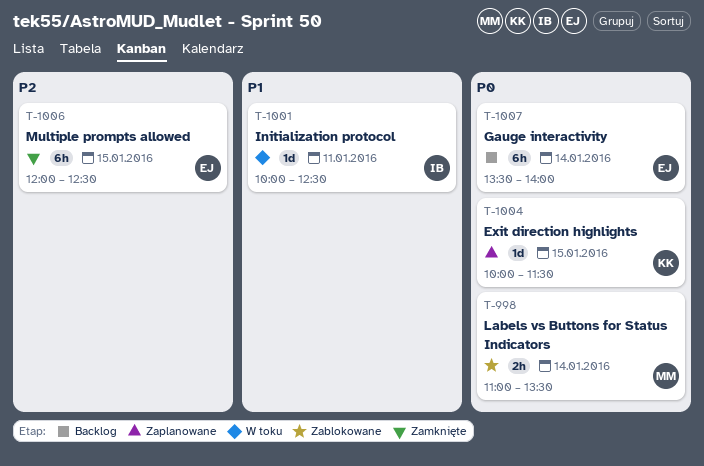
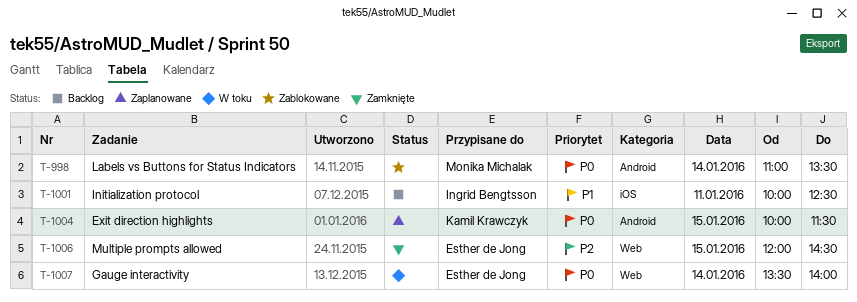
T-1001, status: W toku -> Backlog
T-1006, ends: 12:30 -> 14:30
T-1007, status: Backlog -> W toku

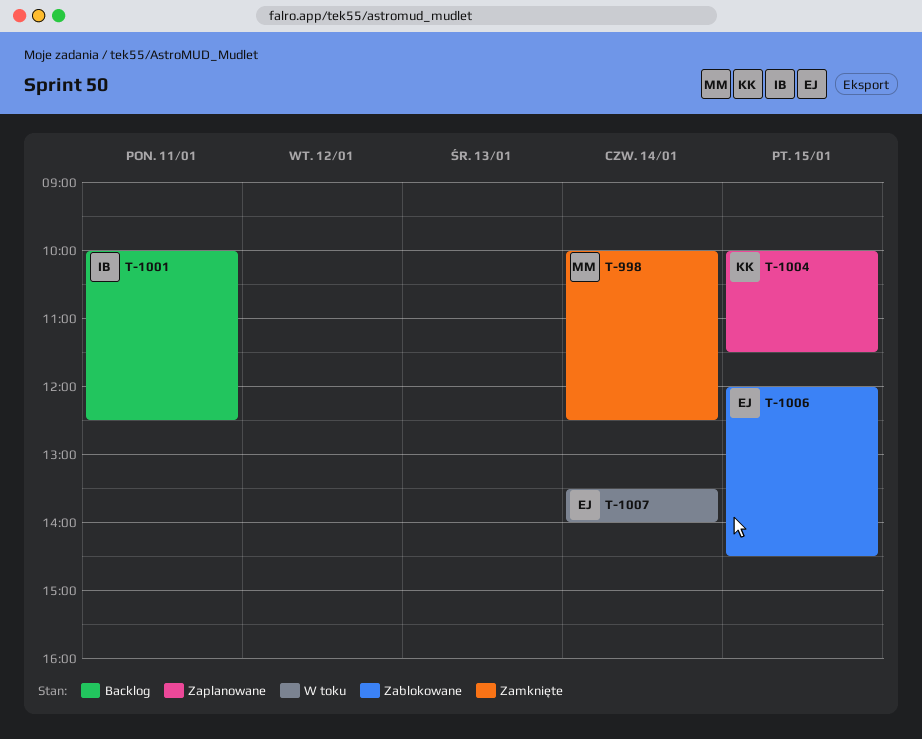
T-998, status: Zablokowane -> Zamknięte
T-998, begins: 11:00 -> 10:00
T-998, ends: 13:30 -> 12:30
T-1006, status: Zamknięte -> Zablokowane

